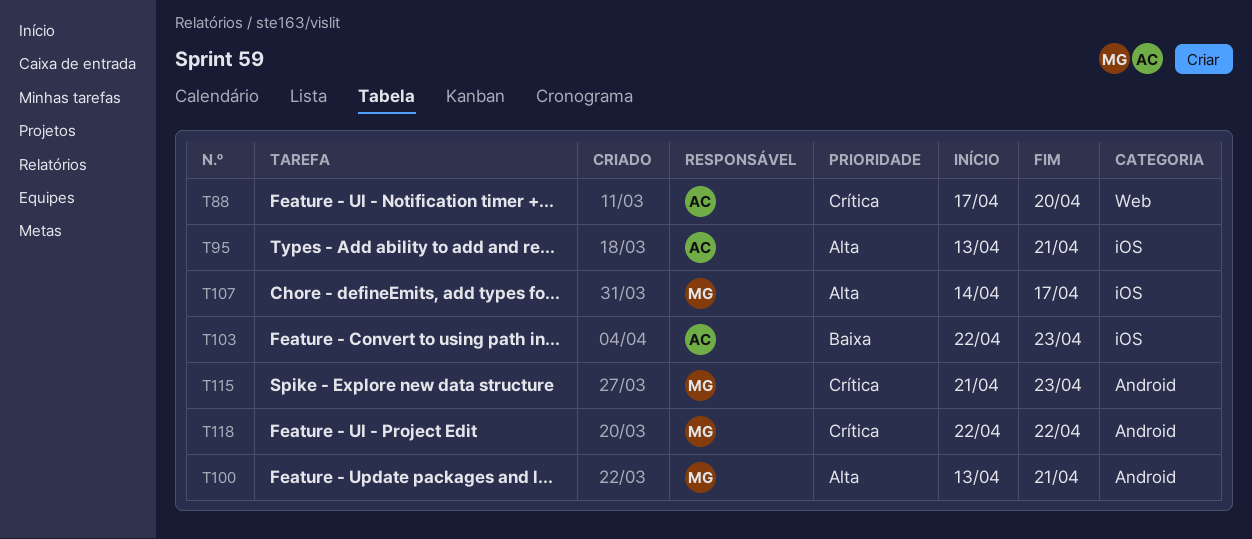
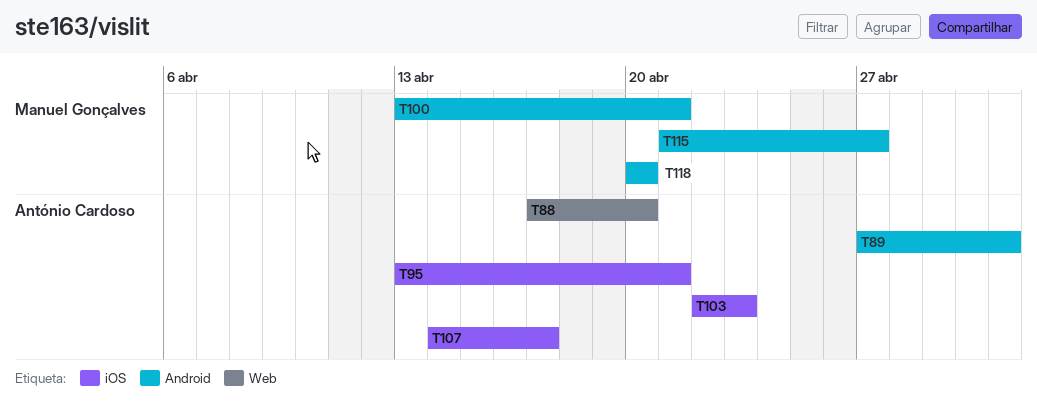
T89: none -> present
T107, owner: Manuel Gonçalves -> António Cardoso
T115, due: Apr 23 -> Apr 27
T118, start: Apr 22 -> Apr 20
T118, due: Apr 22 -> Apr 20

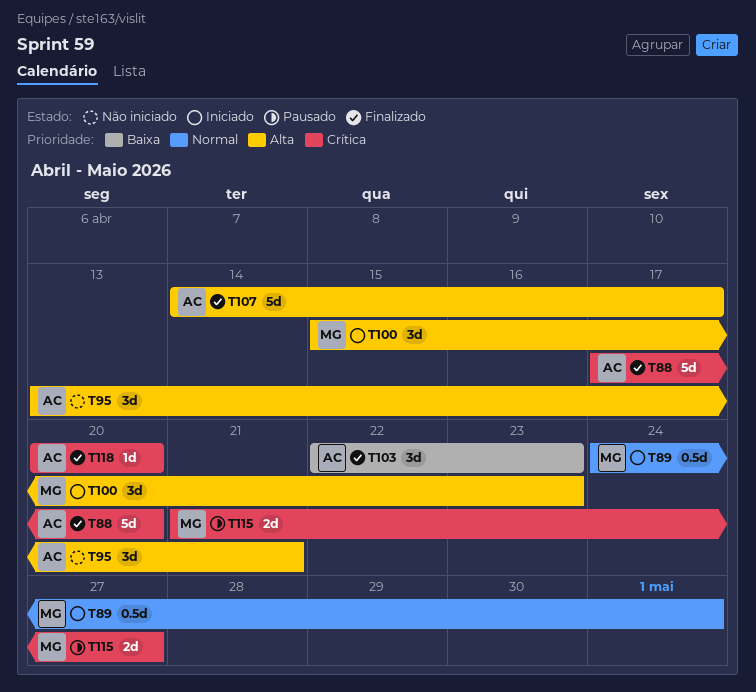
T89, owner: António Cardoso -> Manuel Gonçalves
T89, start: Apr 27 -> Apr 24
T100, start: Apr 13 -> Apr 15
T100, due: Apr 21 -> Apr 23
T118, owner: Manuel Gonçalves -> António Cardoso

